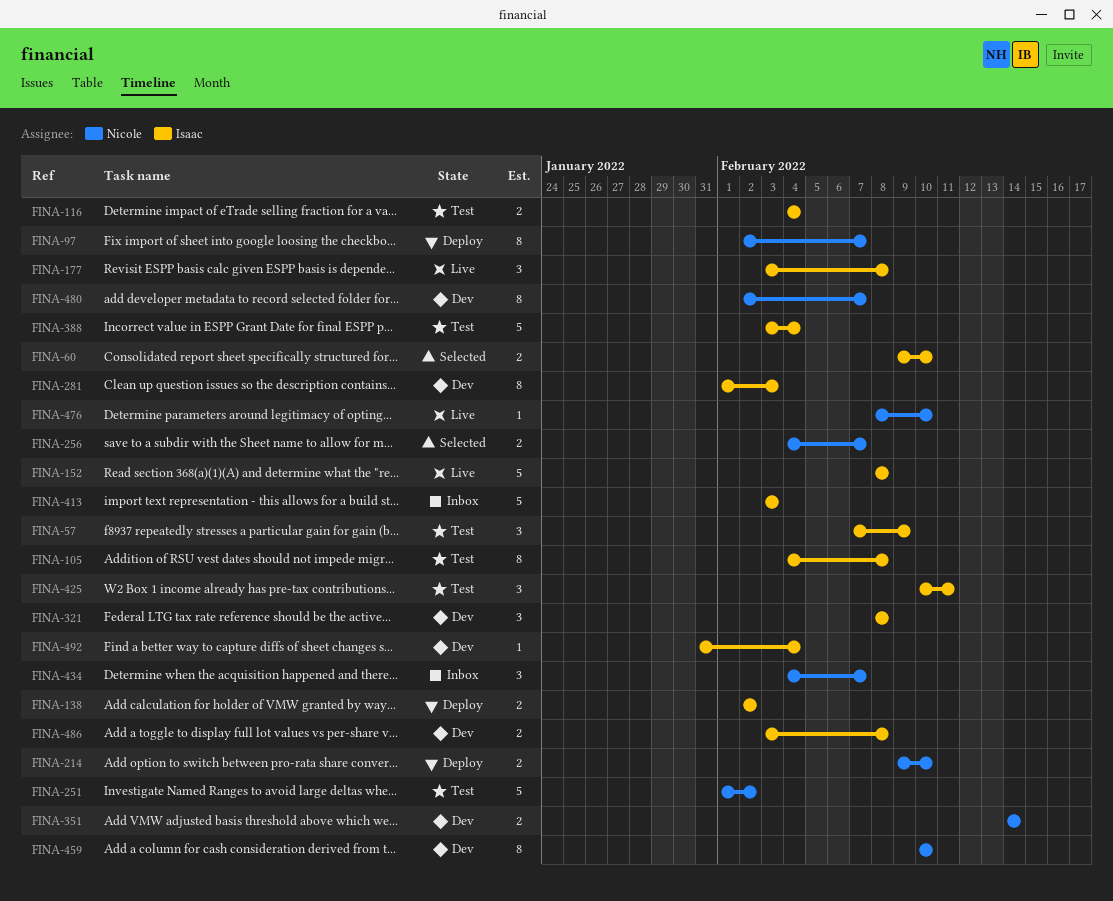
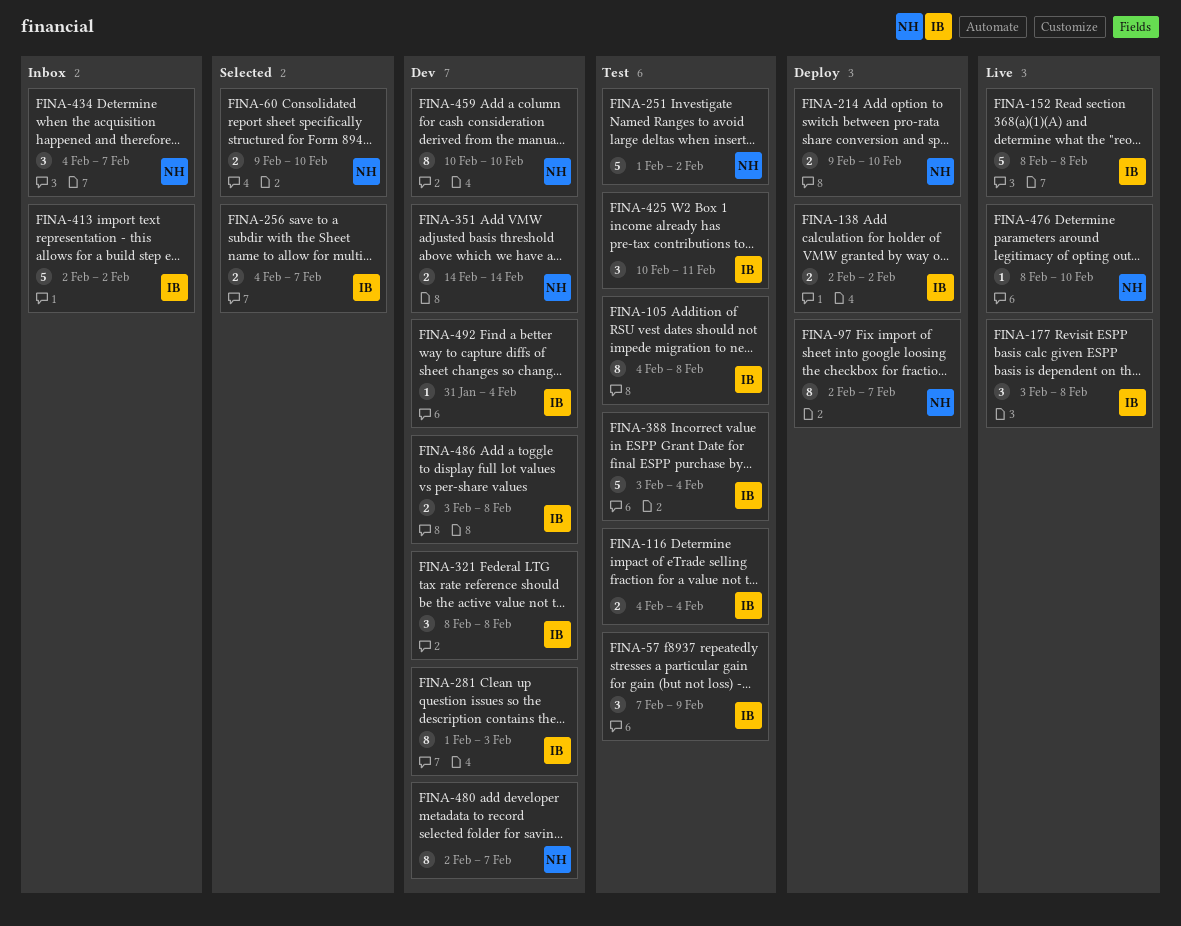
FINA-60, owner: Isaac -> Nicole
FINA-256, owner: Nicole -> Isaac
FINA-413, start: Feb 3 -> Feb 2
FINA-413, due: Feb 3 -> Feb 2

